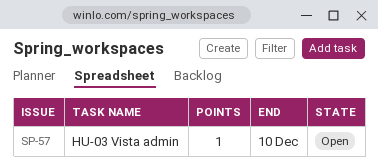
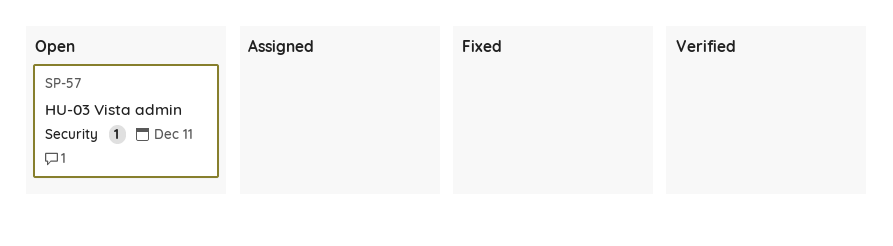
SP-57, due: Dec 10 -> Dec 11

